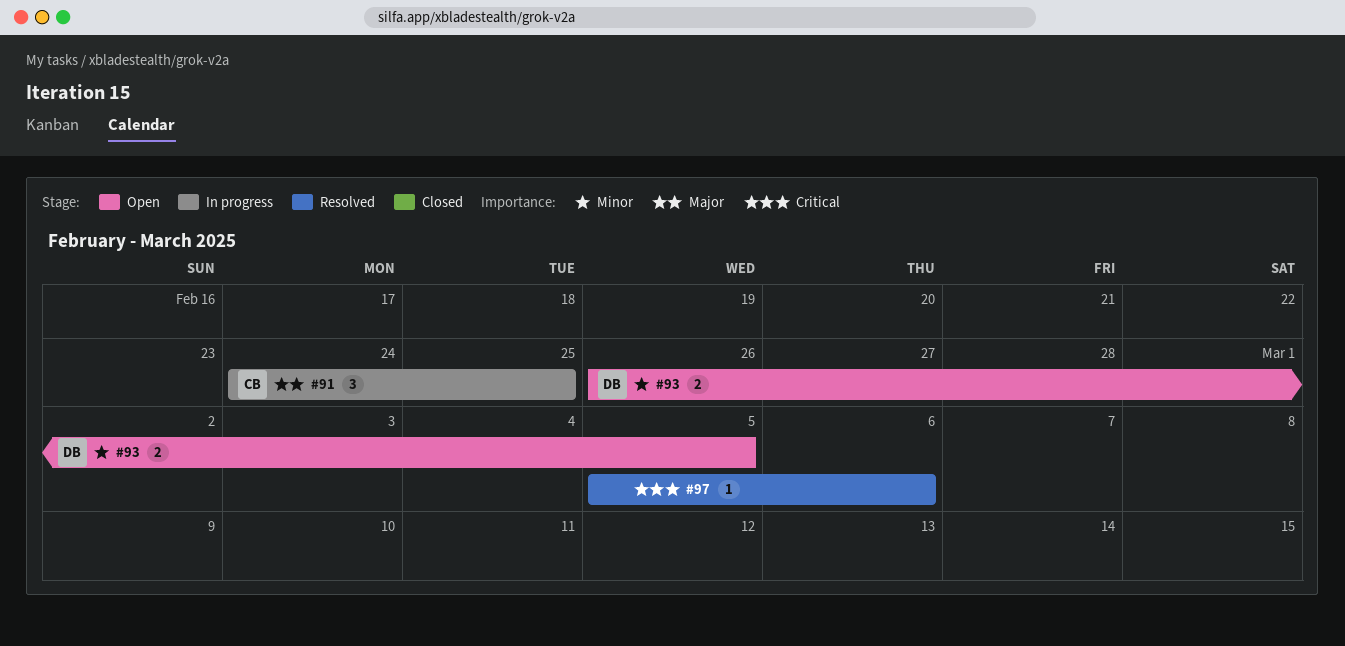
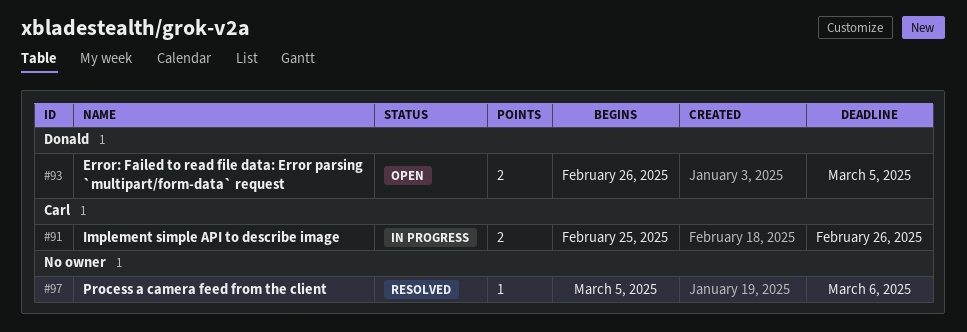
#91, estimate: 3 -> 2
#91, start: Feb 24 -> Feb 25
#91, due: Feb 25 -> Feb 26

